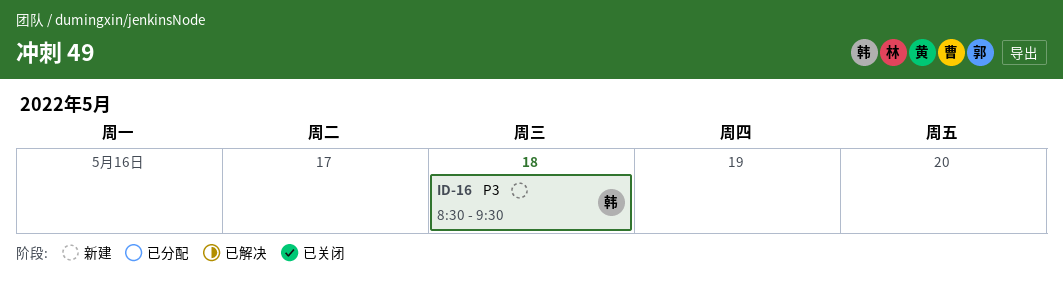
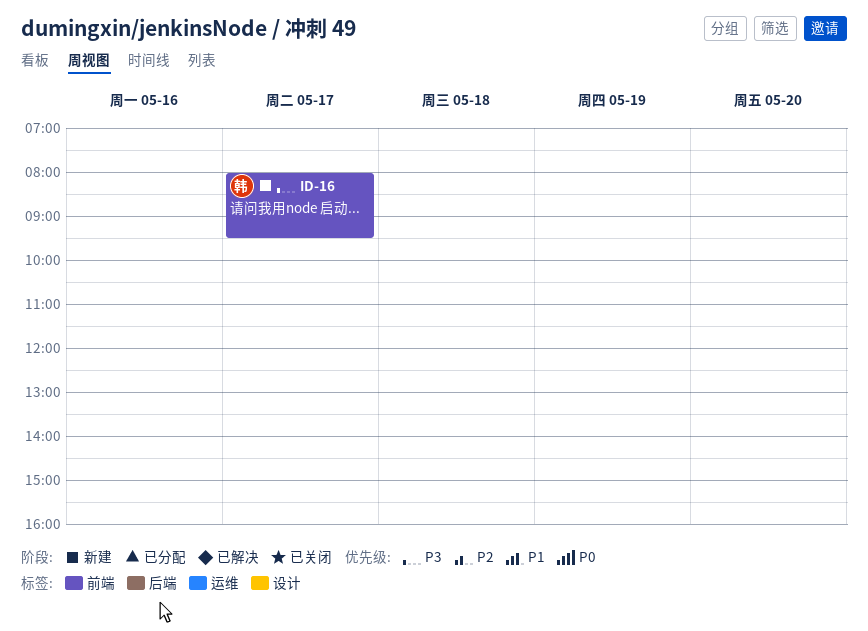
ID-16, day: May 18 -> May 17
ID-16, begins: 08:30 -> 08:00

